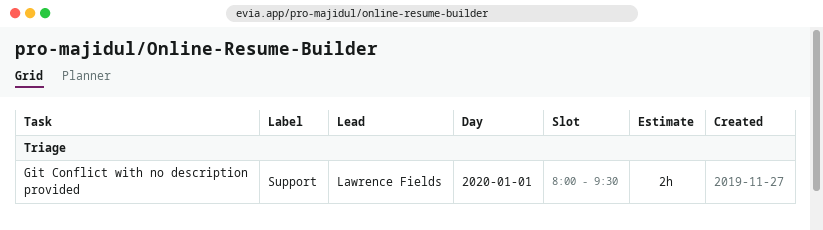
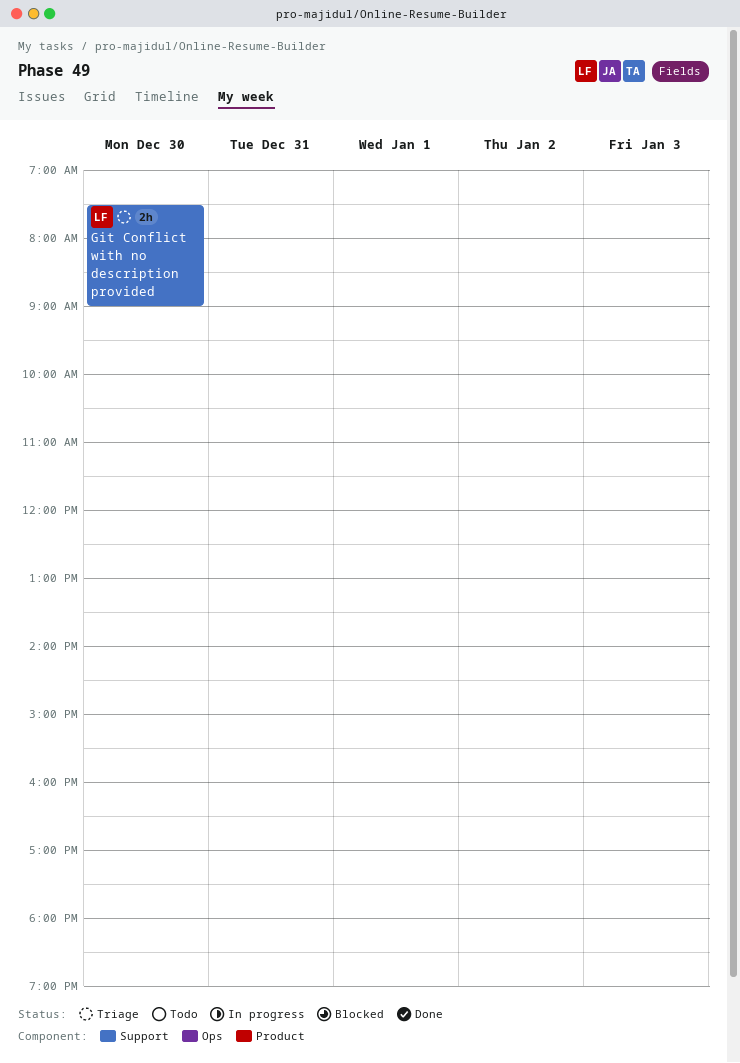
Git Conflict with no description provided, day: Jan 1 -> Dec 30
Git Conflict with no description provided, begins: 08:00 -> 07:30
Git Conflict with no description provided, ends: 09:30 -> 09:00

